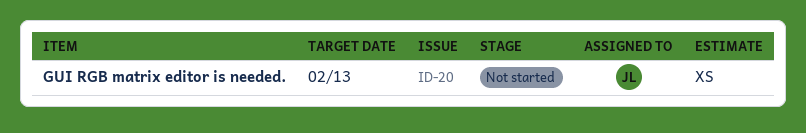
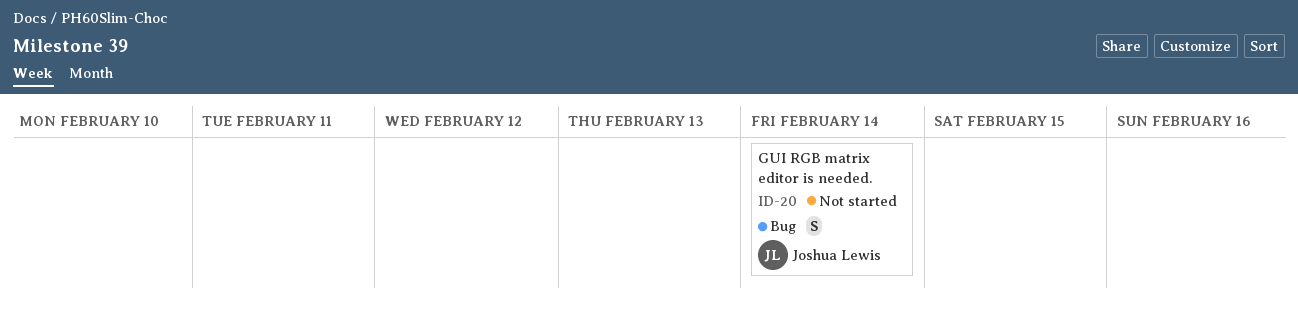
ID-20, estimate: XS -> S
ID-20, due: Feb 13 -> Feb 14

